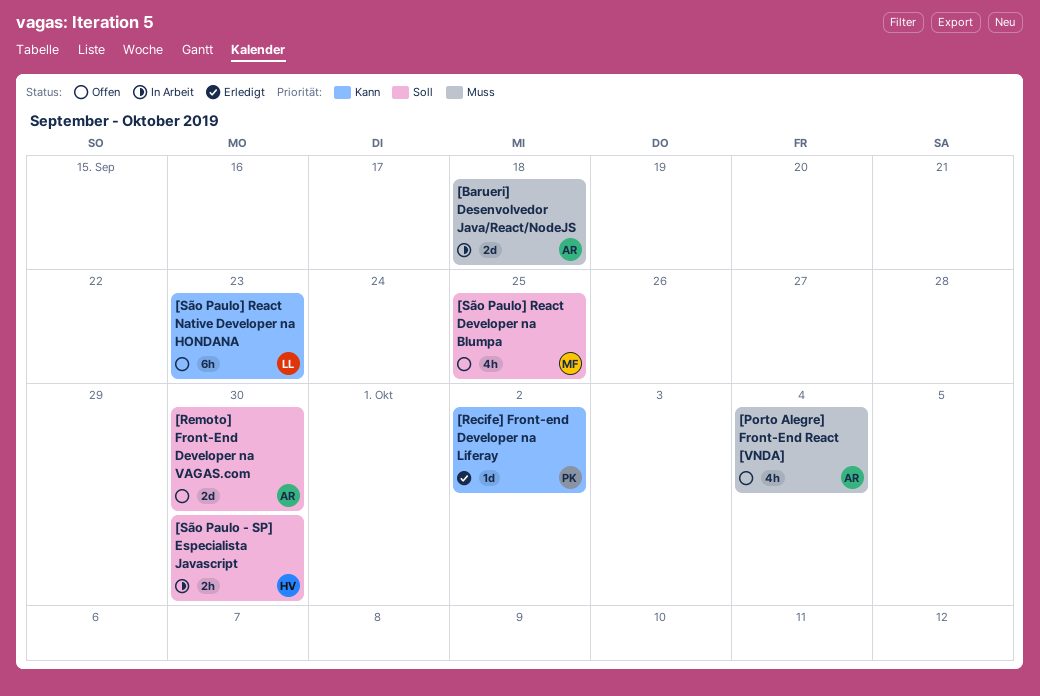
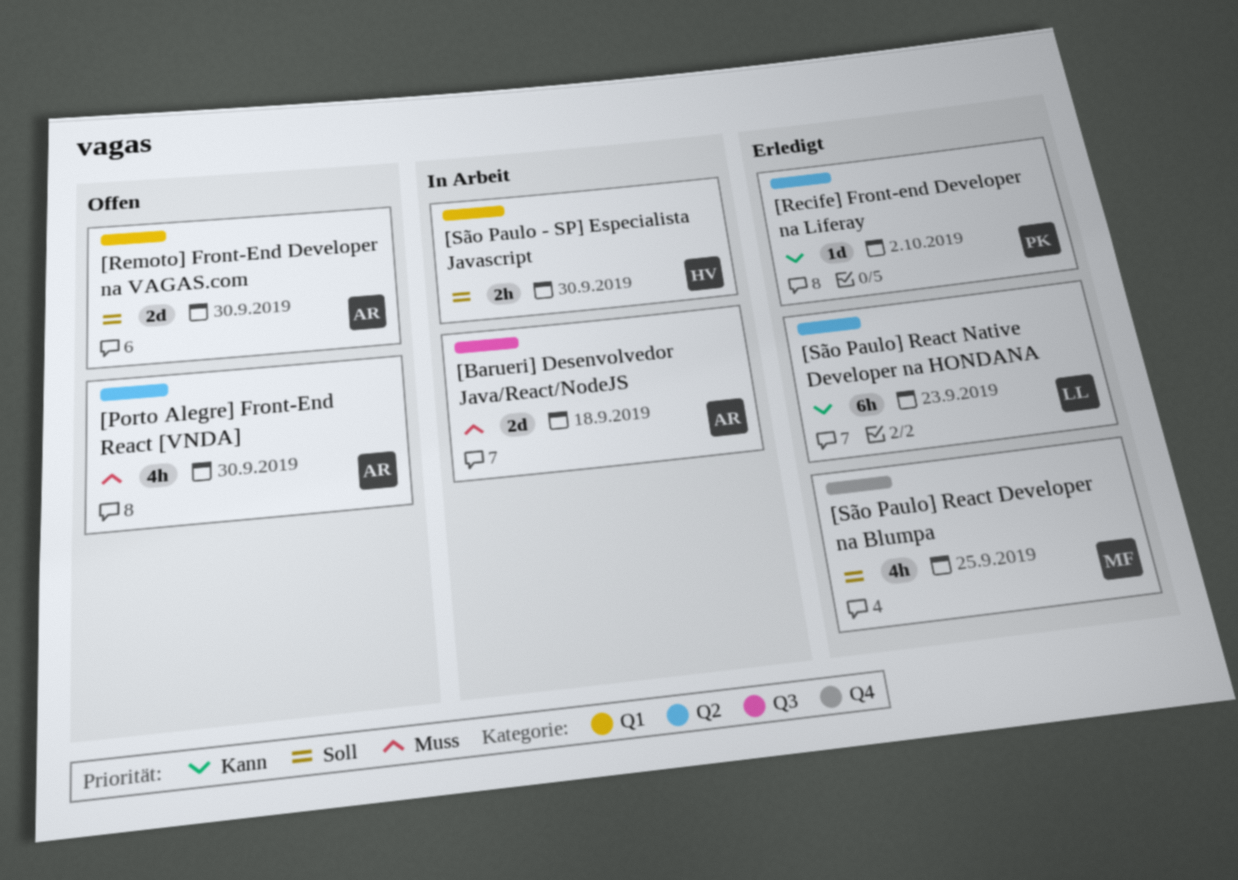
[Porto Alegre] Front-End React [VNDA], due: Oct 4 -> Sep 30
[São Paulo] React Developer na Blumpa, status: Offen -> Erledigt
[São Paulo] React Native Developer na HONDANA, status: Offen -> Erledigt

